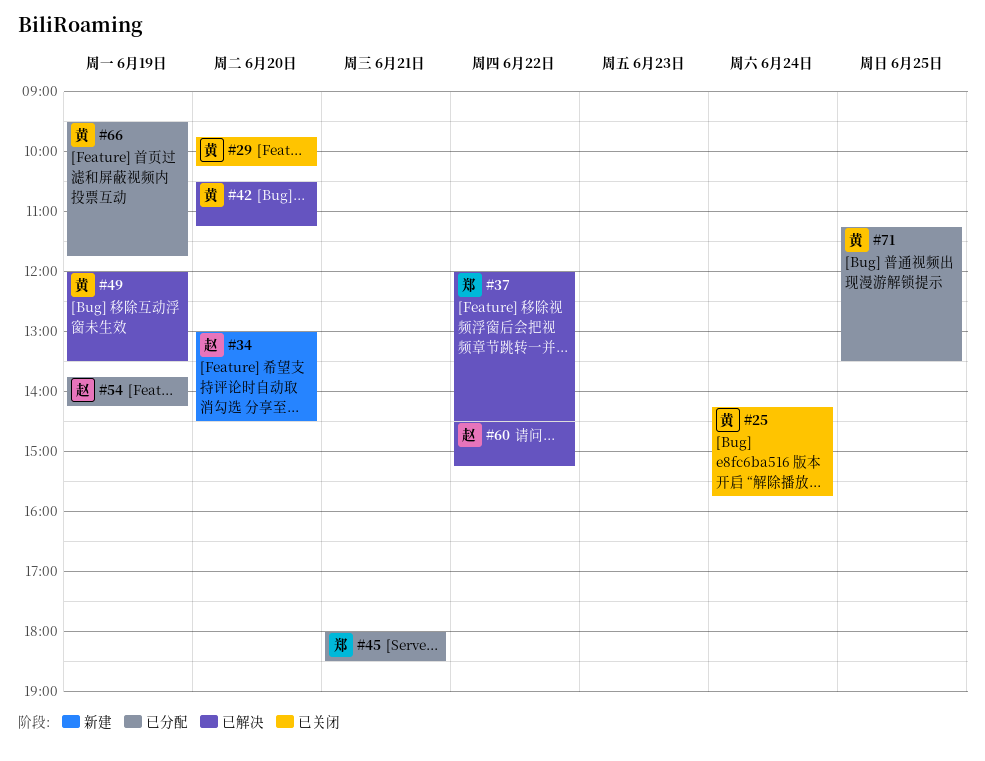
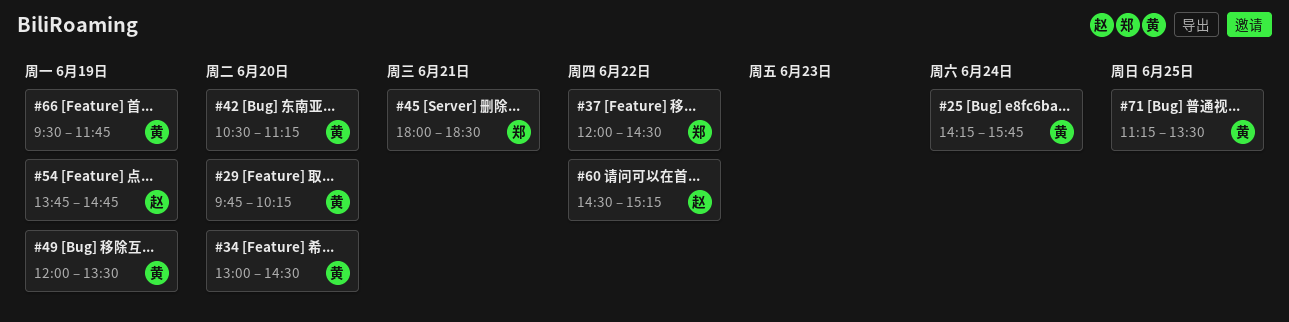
#34, owner: 赵 -> 黄
#54, ends: 14:15 -> 14:45

